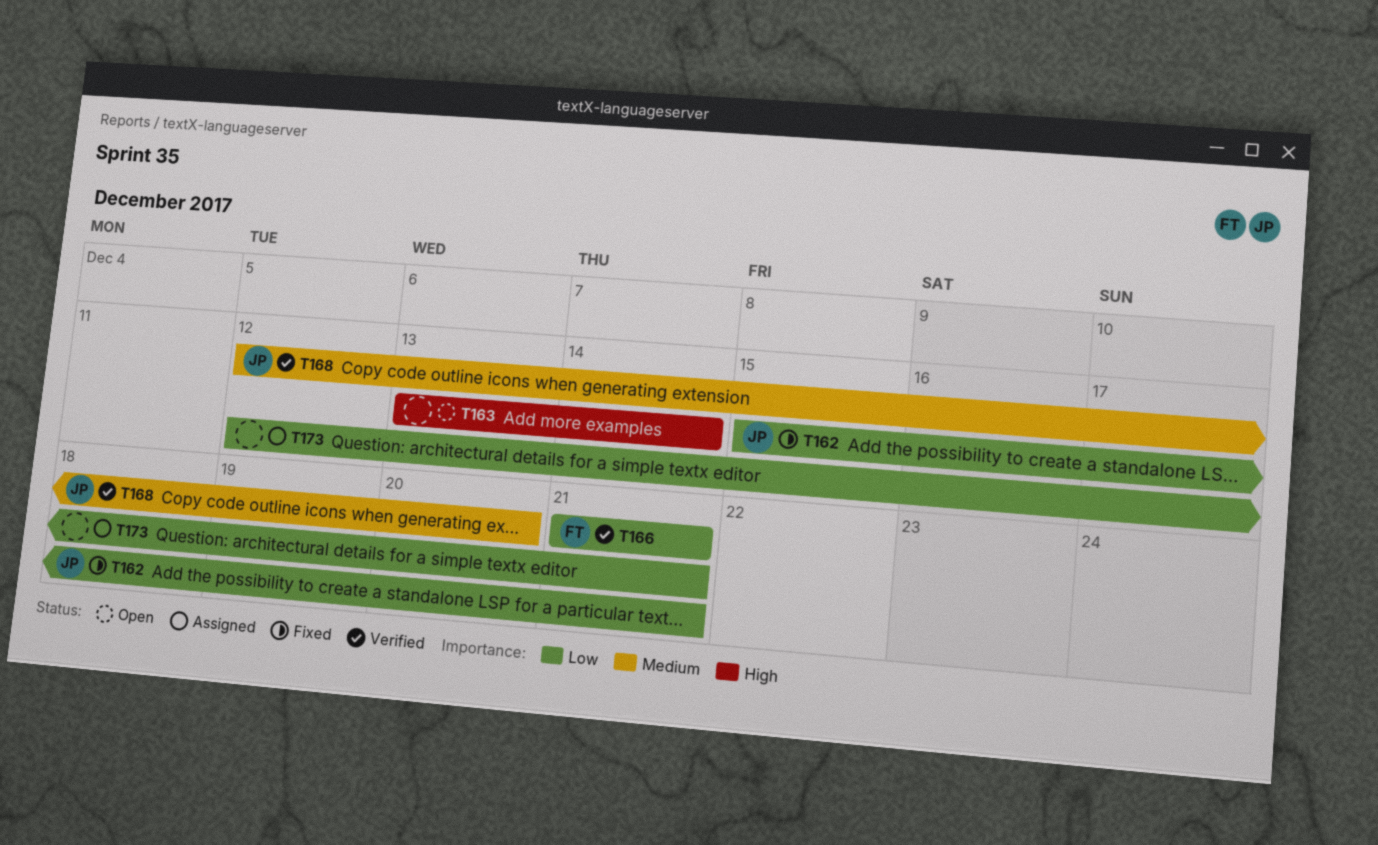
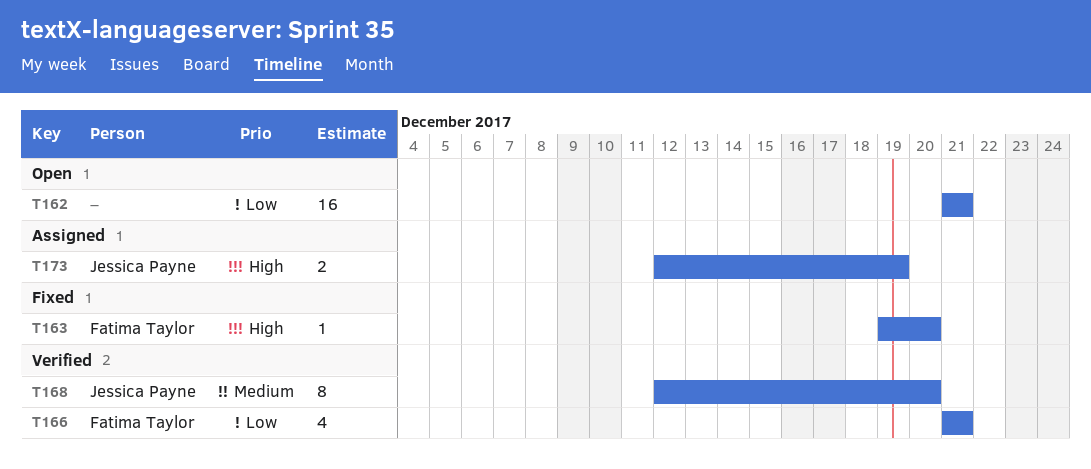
T162, status: Fixed -> Open
T162, owner: Jessica Payne -> none
T162, start: Dec 15 -> Dec 21
T163, status: Open -> Fixed
T163, owner: none -> Fatima Taylor
T163, start: Dec 13 -> Dec 19
T163, due: Dec 14 -> Dec 20
T173, owner: none -> Jessica Payne
T173, priority: Low -> High
T173, due: Dec 21 -> Dec 19

